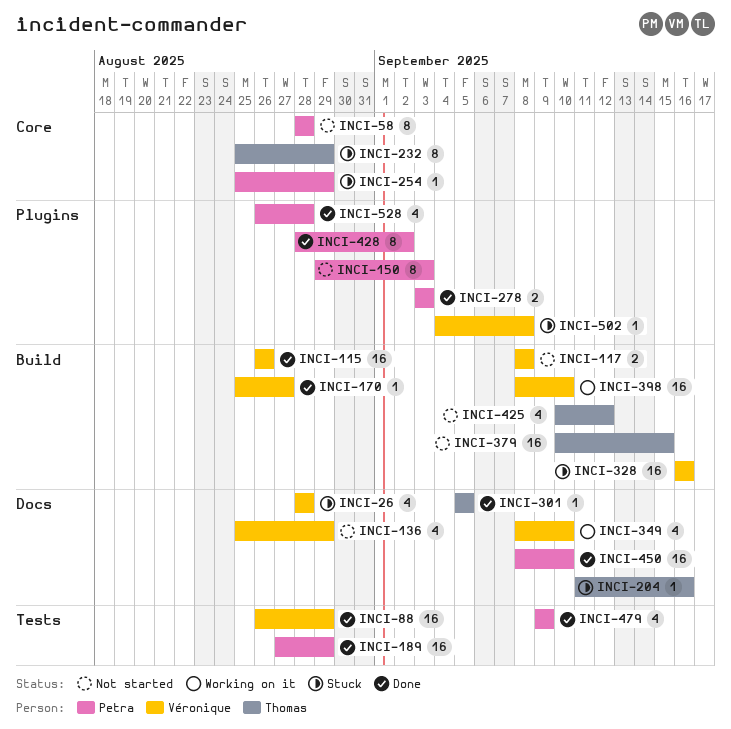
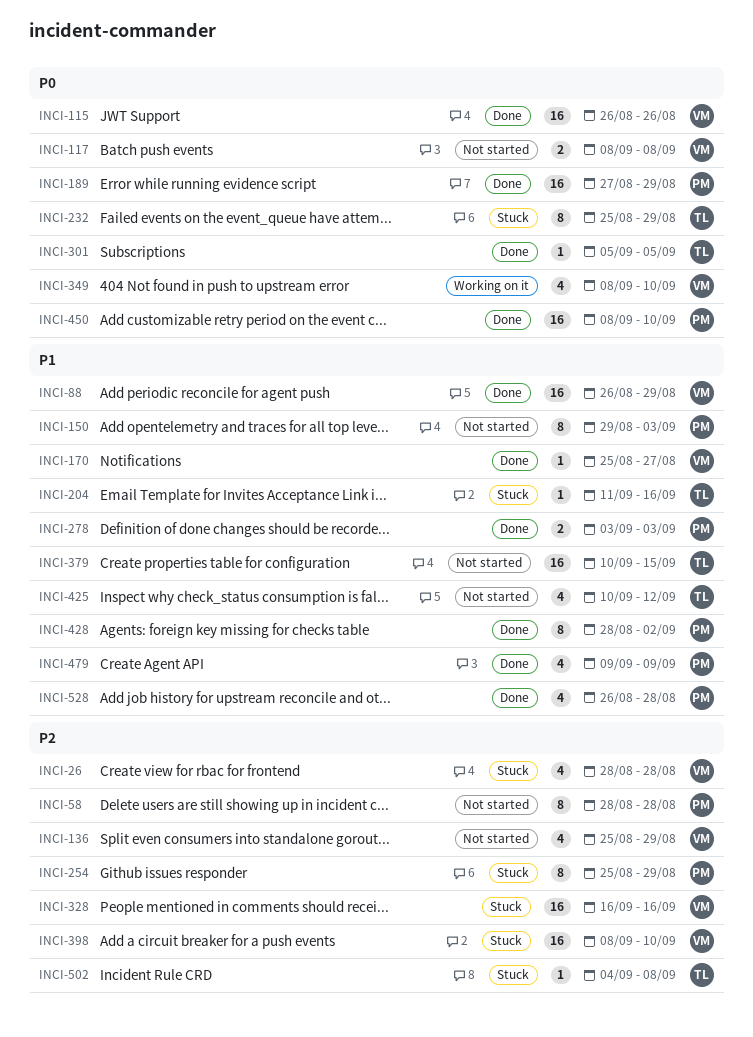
INCI-254, estimate: 1 -> 8
INCI-398, status: Working on it -> Stuck
INCI-502, owner: Véronique -> Thomas

